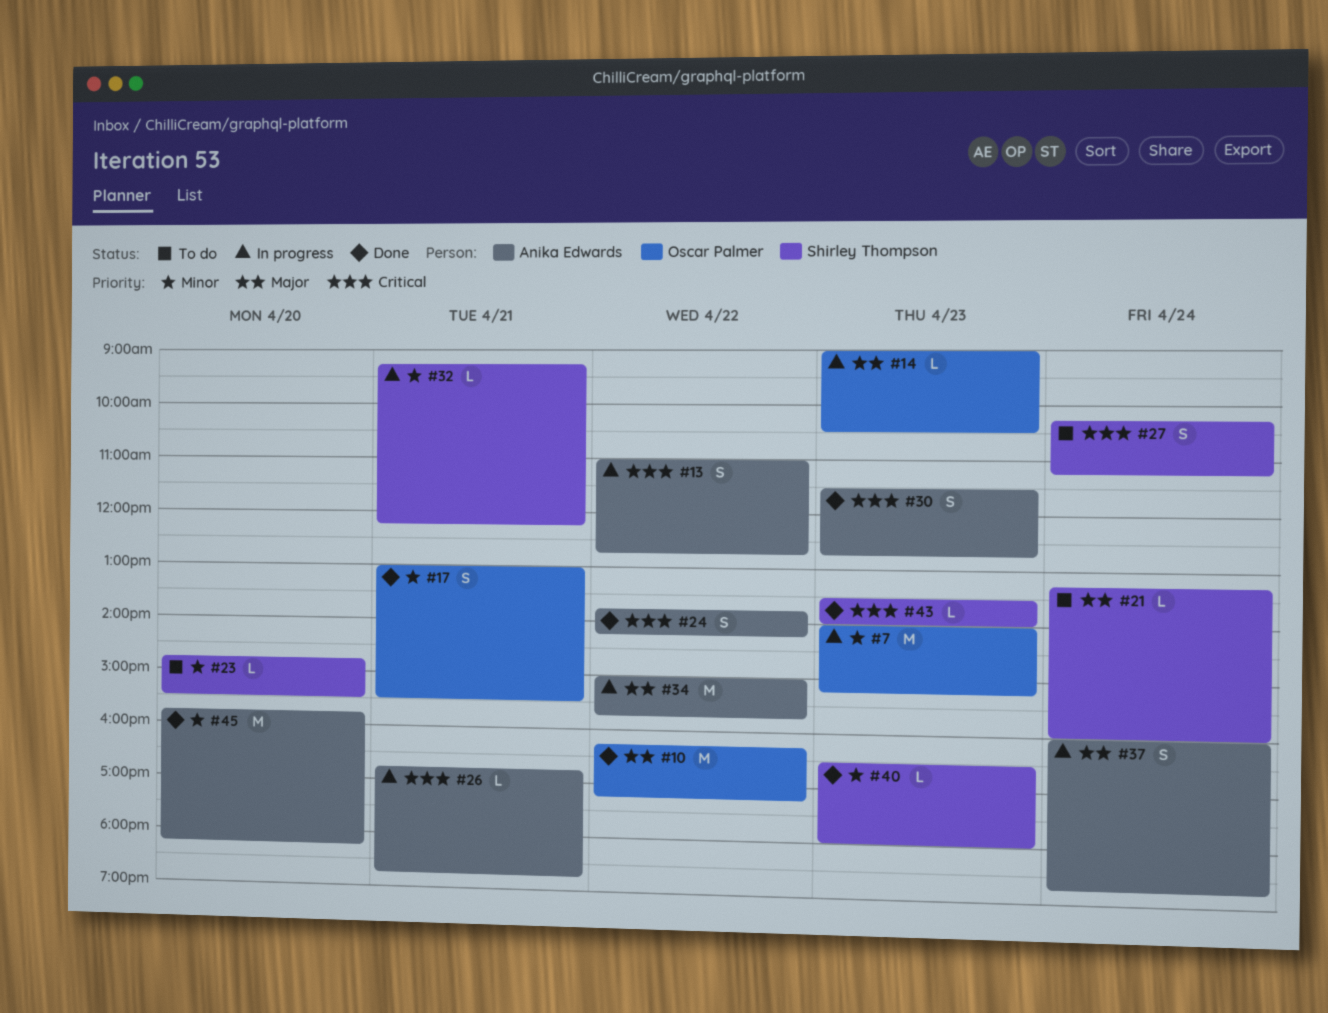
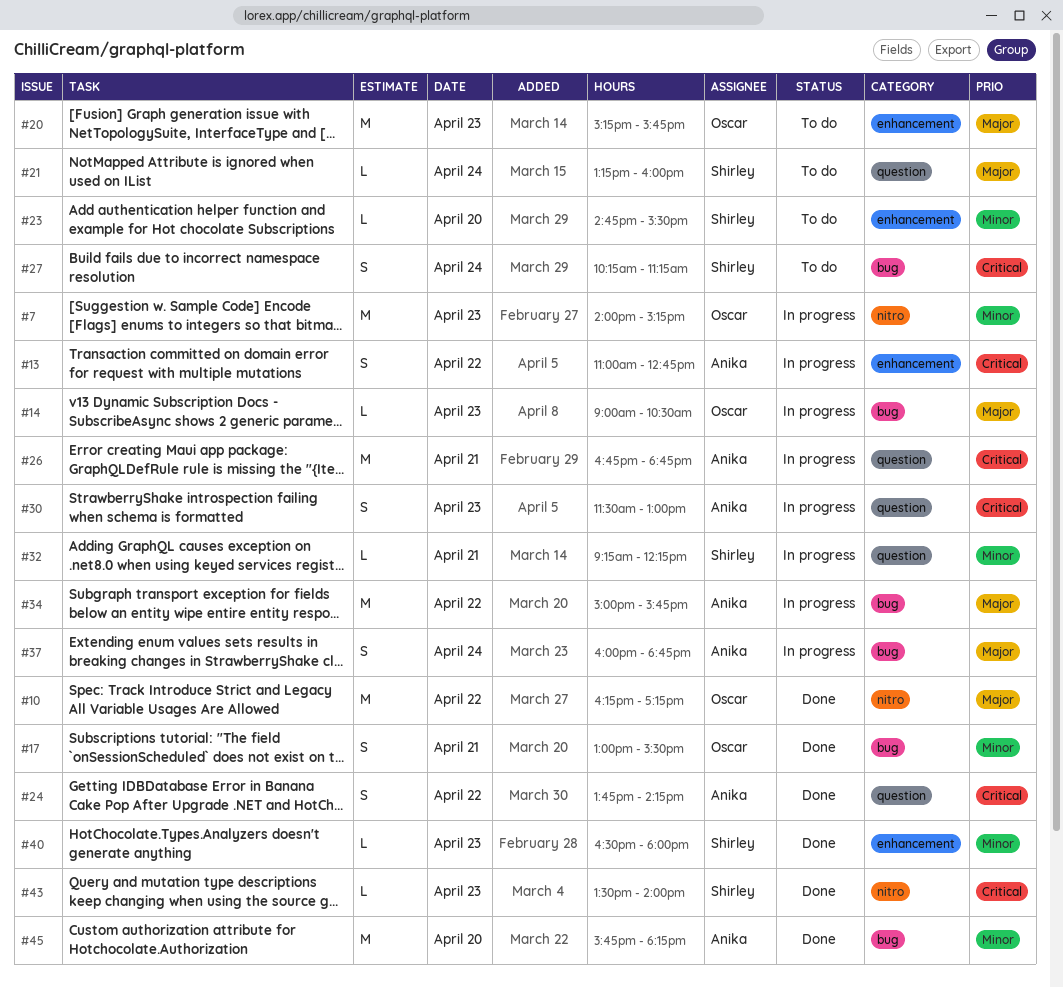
#20: none -> present
#26, estimate: L -> M
#30, status: Done -> In progress
#30, ends: 12:45 -> 13:00

